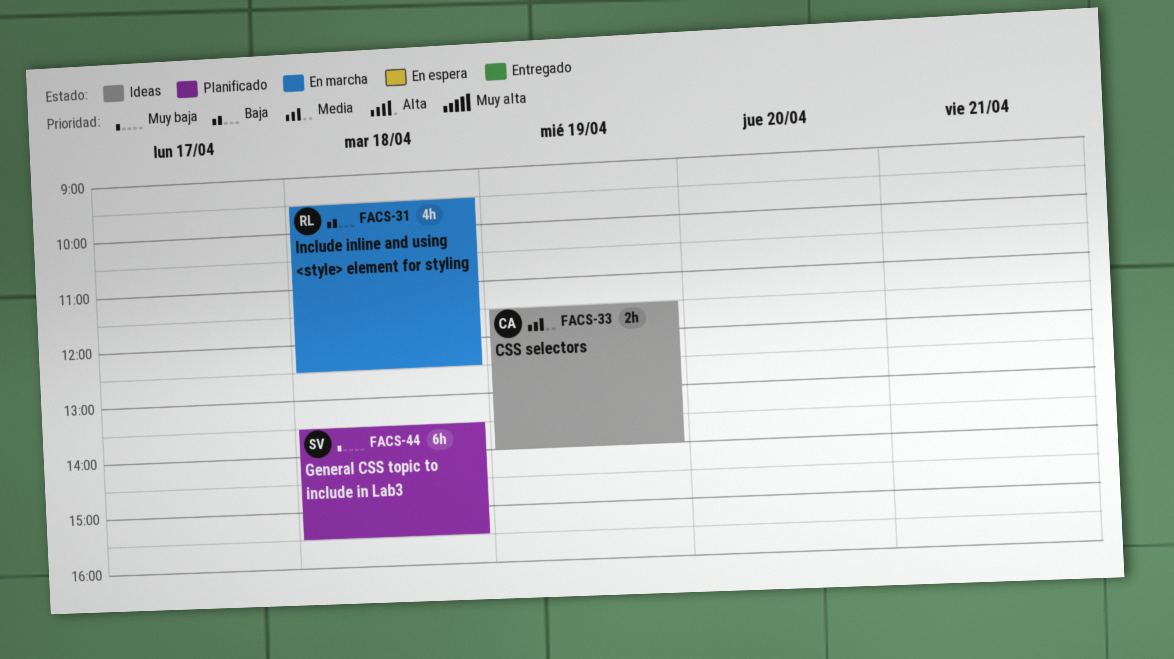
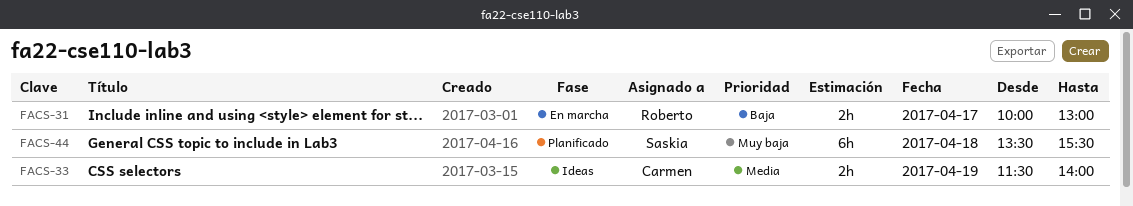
FACS-31, estimate: 4h -> 2h
FACS-31, day: Apr 18 -> Apr 17
FACS-31, begins: 09:30 -> 10:00
FACS-31, ends: 12:30 -> 13:00

